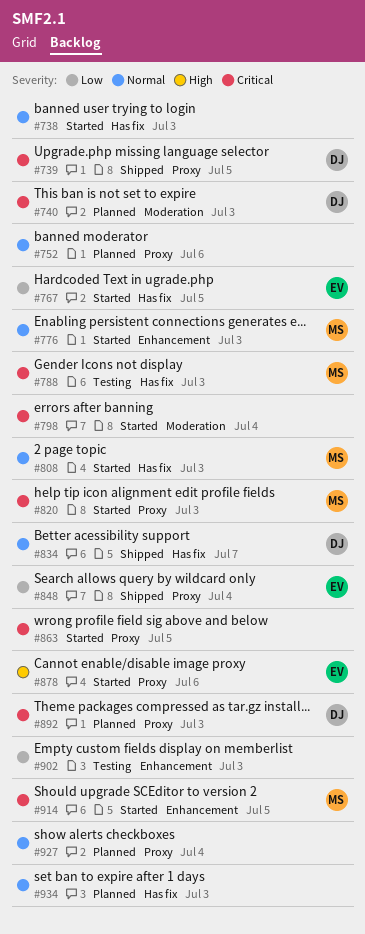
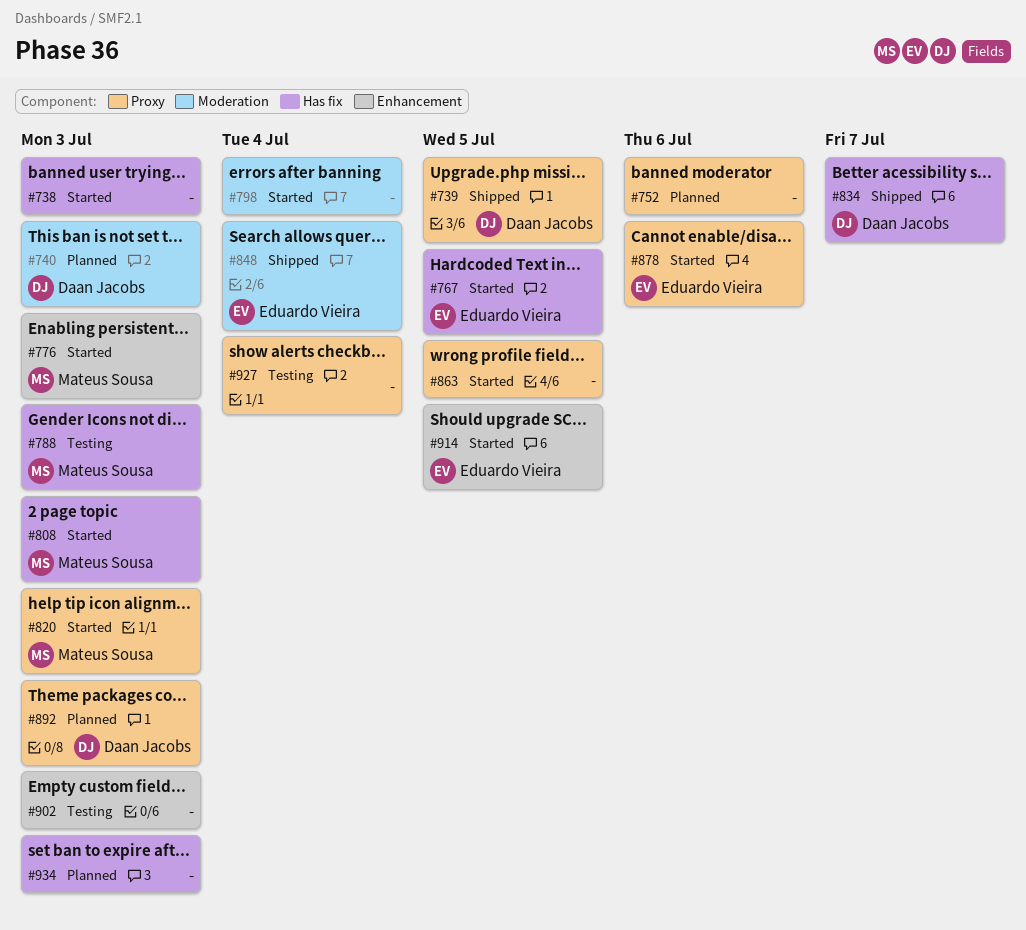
#848, label: Proxy -> Moderation
#914, owner: Mateus Sousa -> Eduardo Vieira
#927, status: Planned -> Testing

